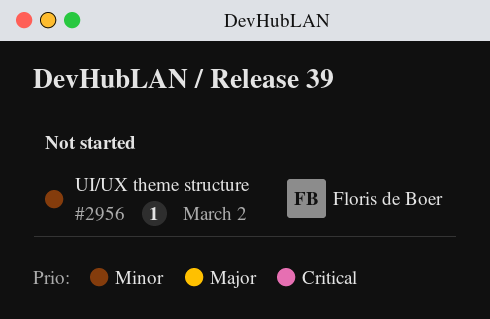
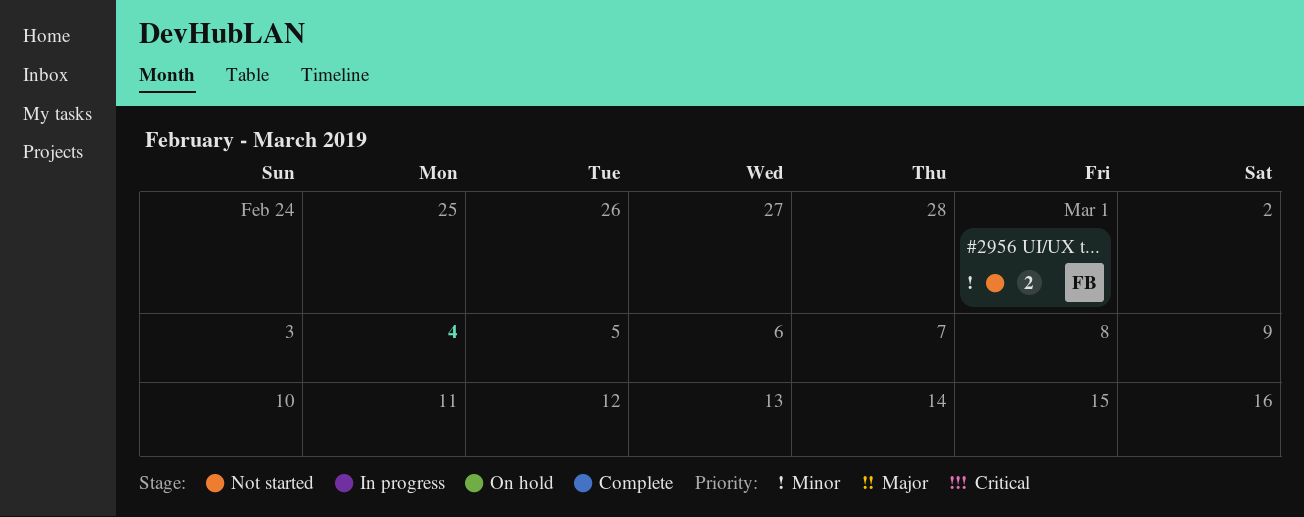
#2956, estimate: 1 -> 2
#2956, due: Mar 2 -> Mar 1

